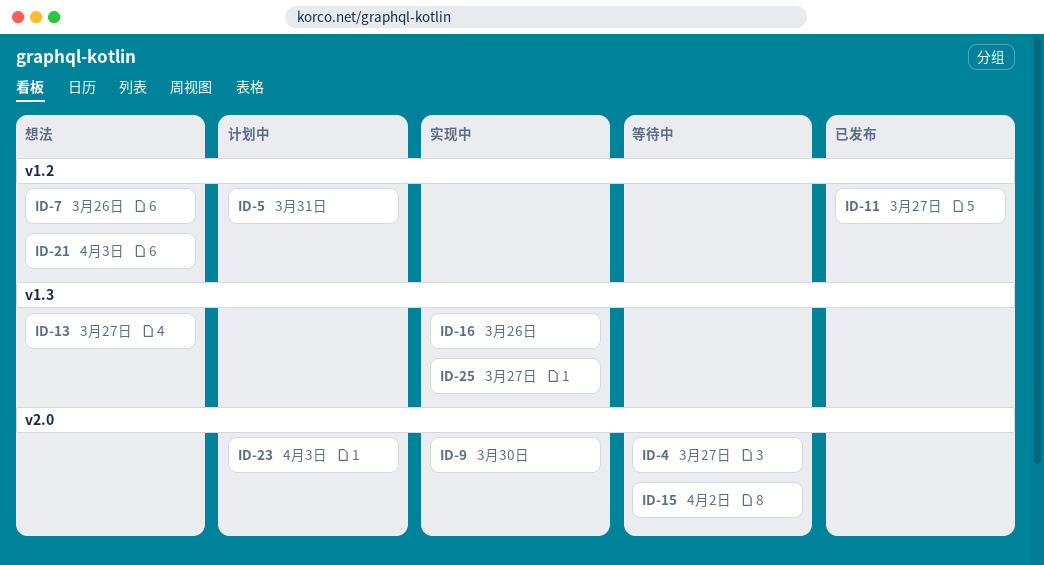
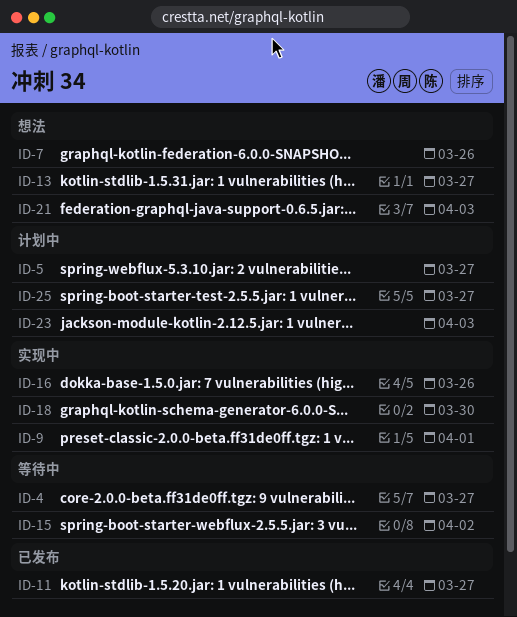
ID-5, due: Mar 31 -> Mar 27
ID-9, due: Mar 30 -> Apr 1
ID-18: none -> present
ID-25, status: 实现中 -> 计划中

